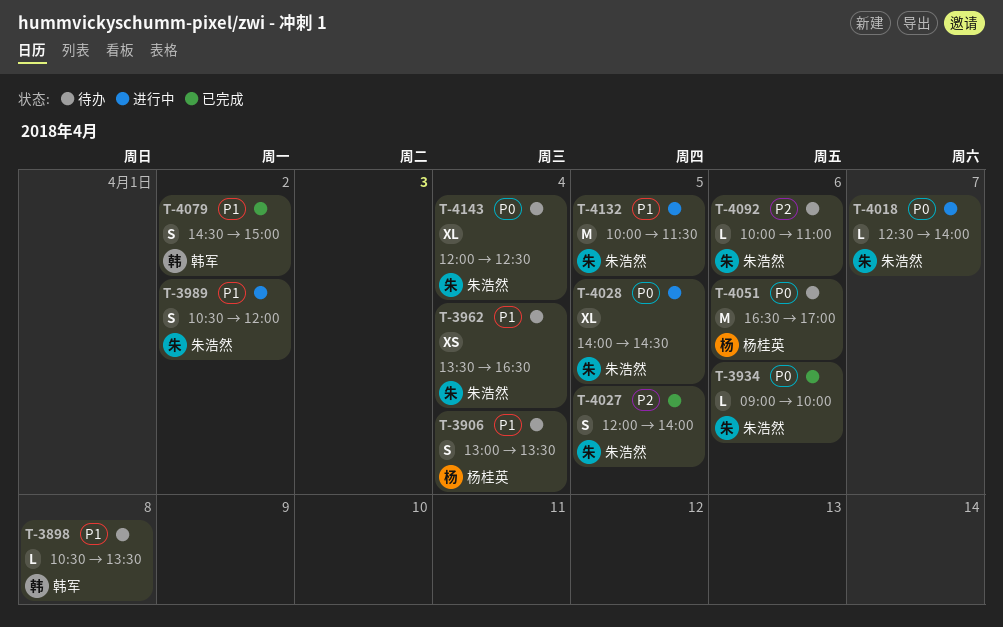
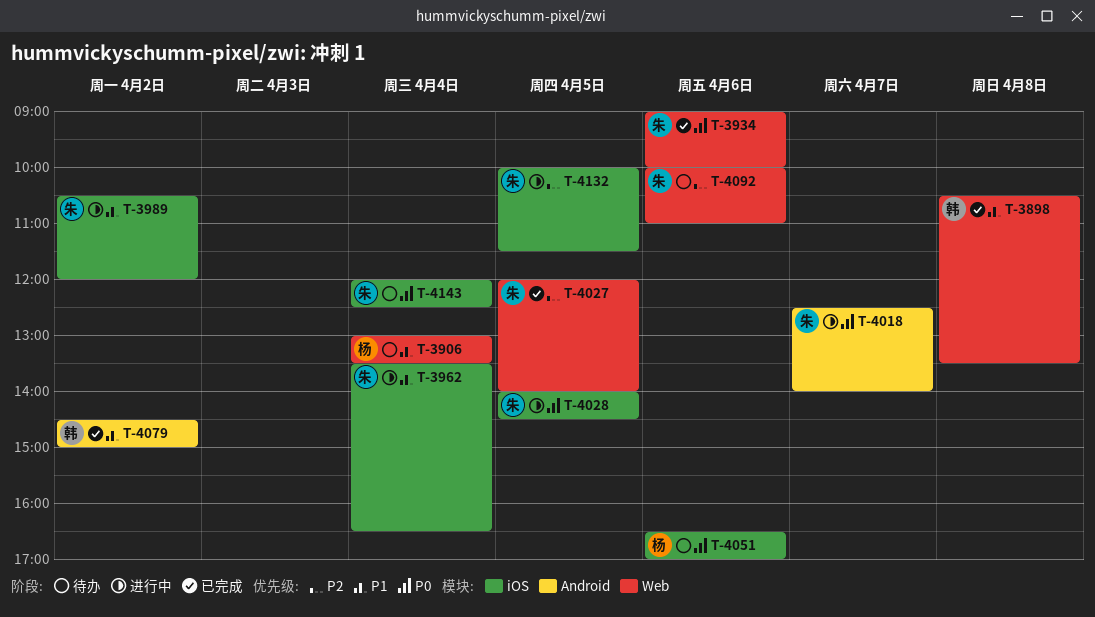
T-3898, status: 待办 -> 已完成
T-3962, status: 待办 -> 进行中
T-4132, priority: P1 -> P2

